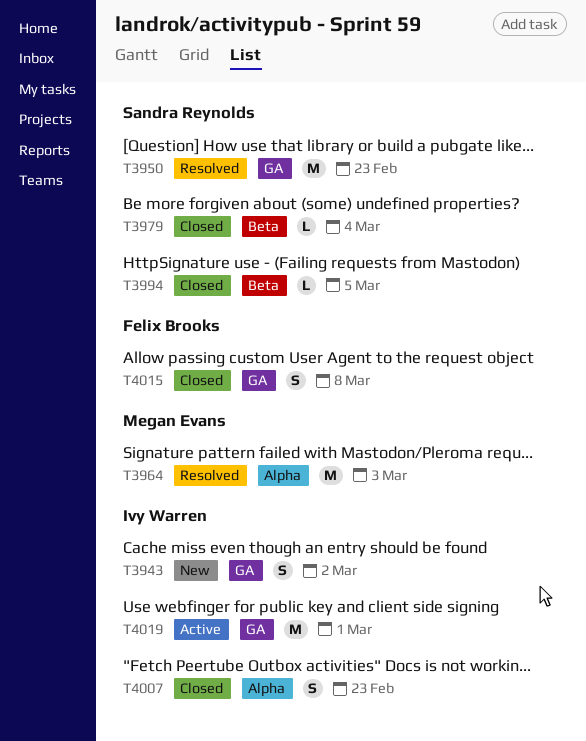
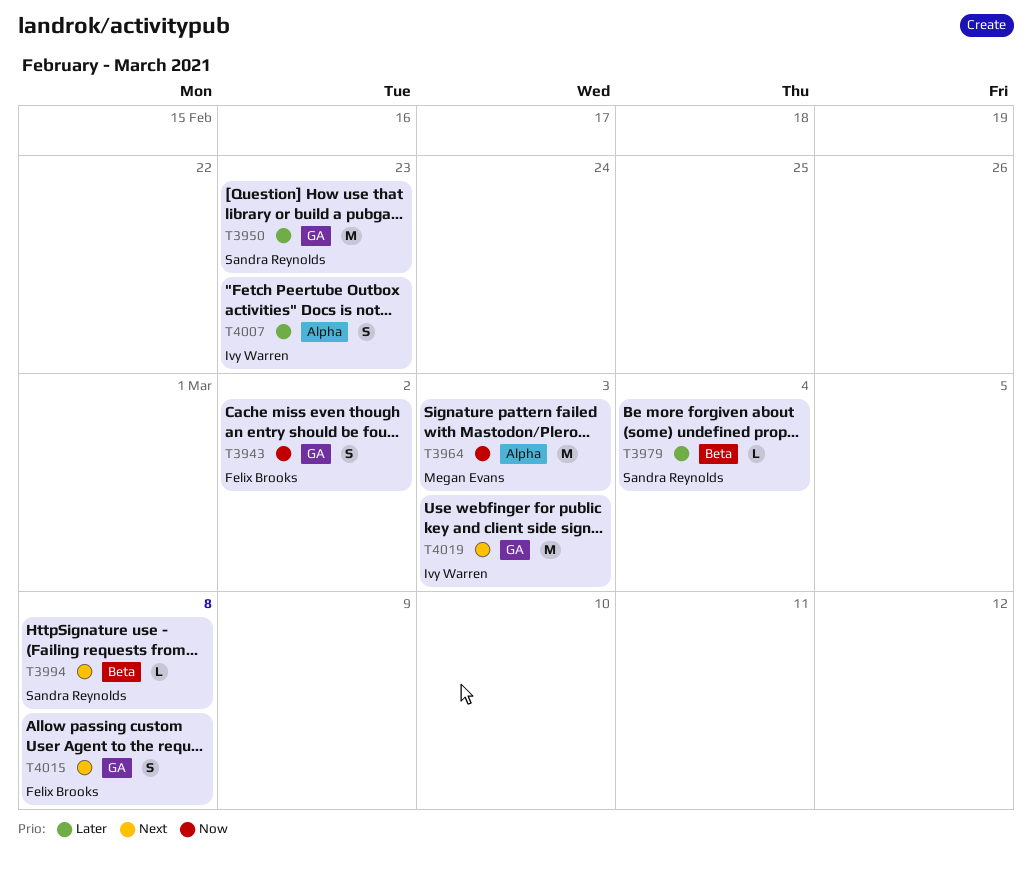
T3943, owner: Ivy Warren -> Felix Brooks
T3994, due: Mar 5 -> Mar 8
T4019, due: Mar 1 -> Mar 3

